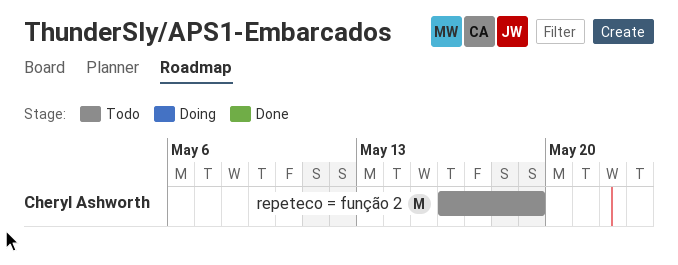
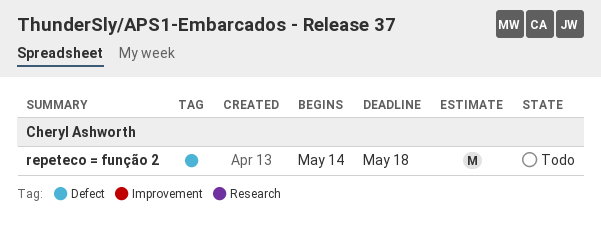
repeteco = função 2, start: May 16 -> May 14
repeteco = função 2, due: May 19 -> May 18

